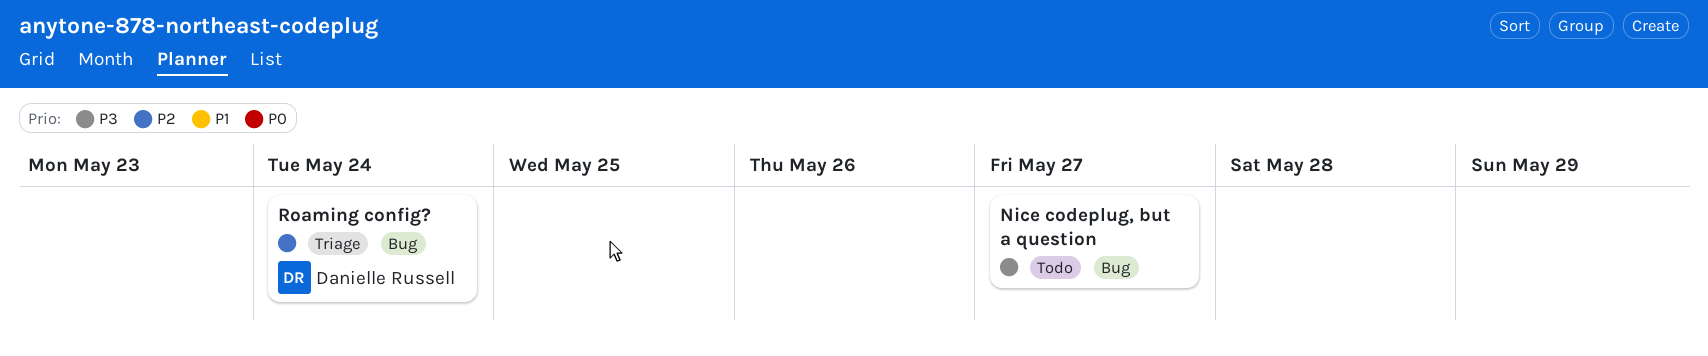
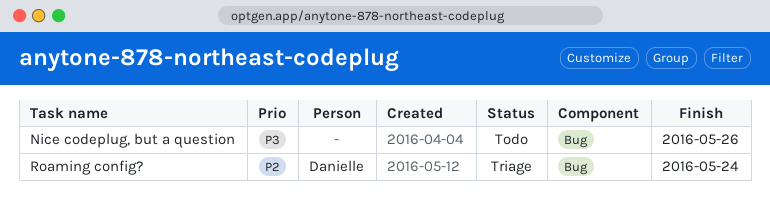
Nice codeplug, but a question, due: May 27 -> May 26

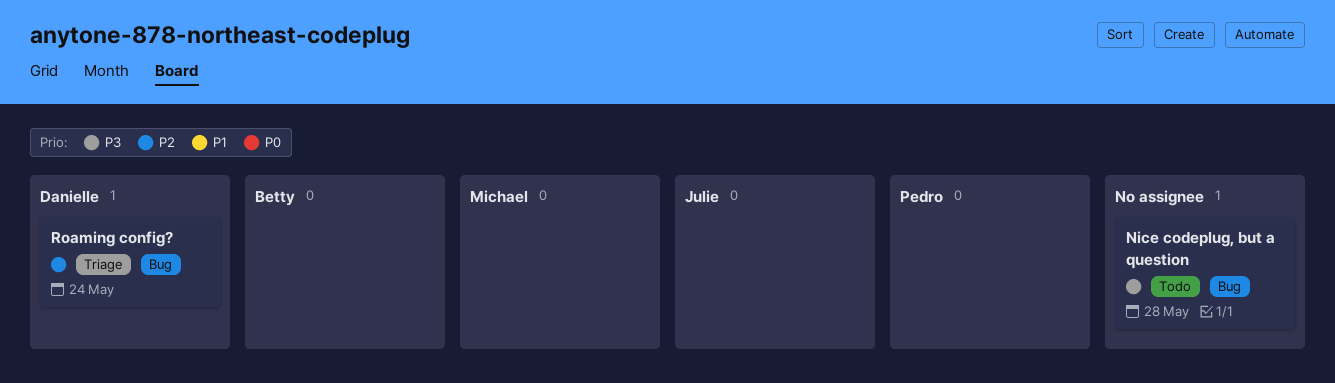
Nice codeplug, but a question, due: May 26 -> May 28

